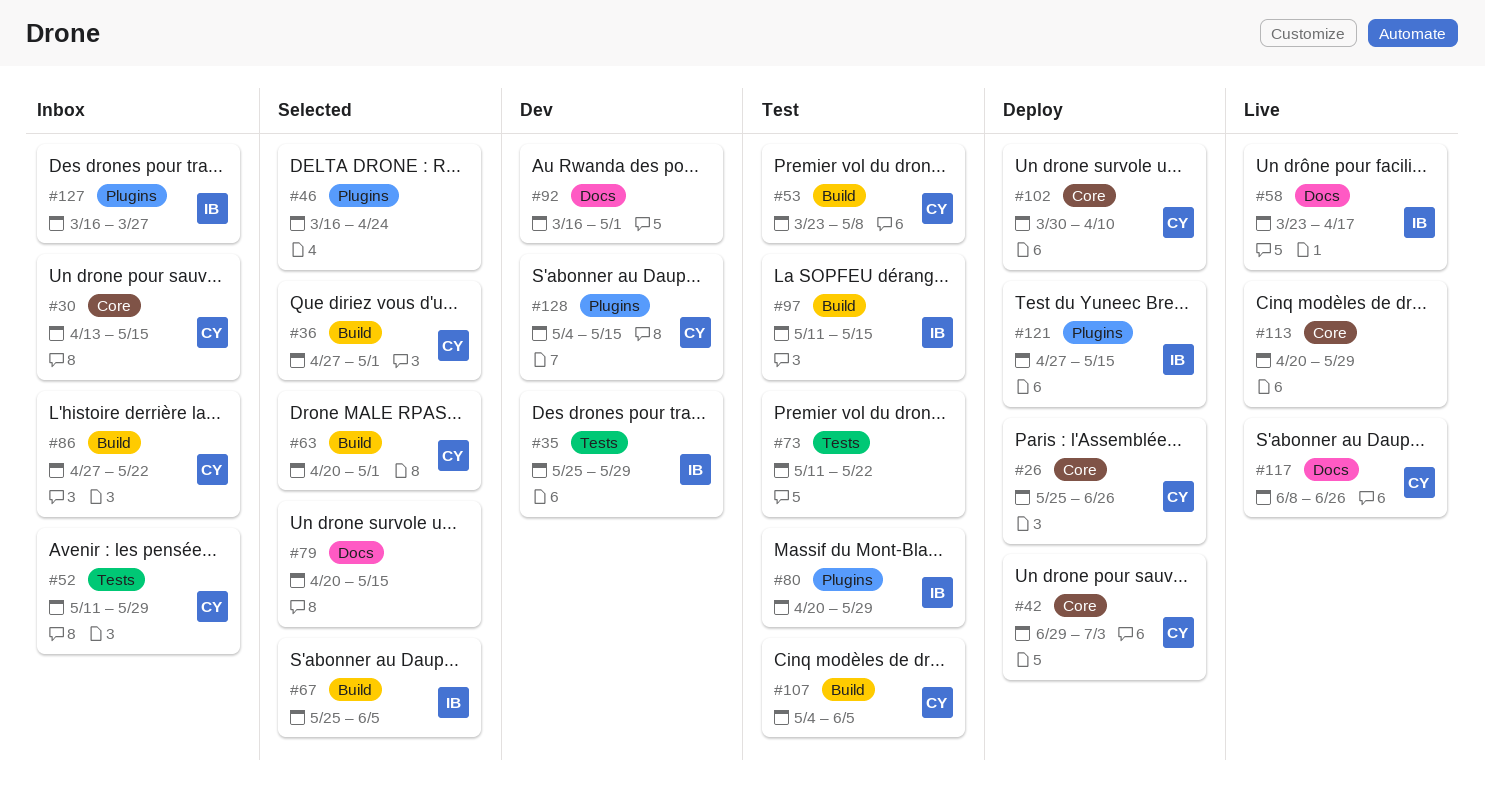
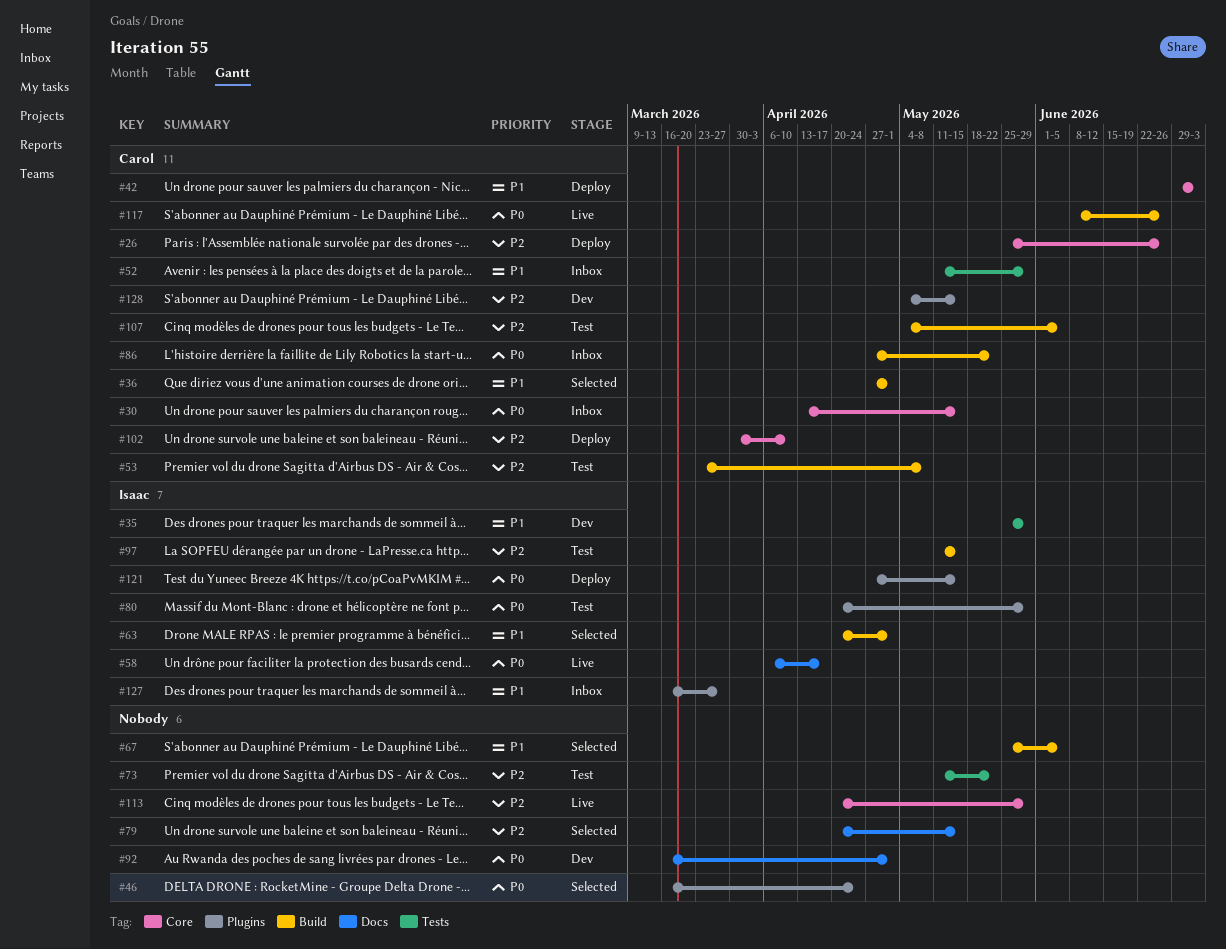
#58, start: Mar 23 -> Apr 6
#63, owner: Carol -> Isaac
#67, owner: Isaac -> none
#117, label: Docs -> Build

